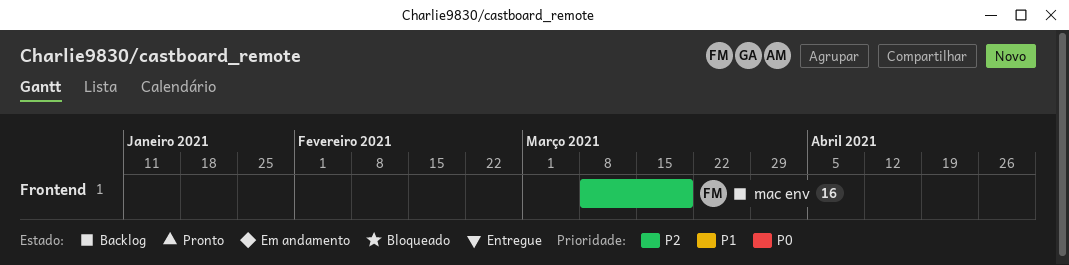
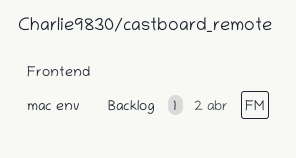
mac env, estimate: 16 -> 1
mac env, due: Mar 19 -> Apr 2

